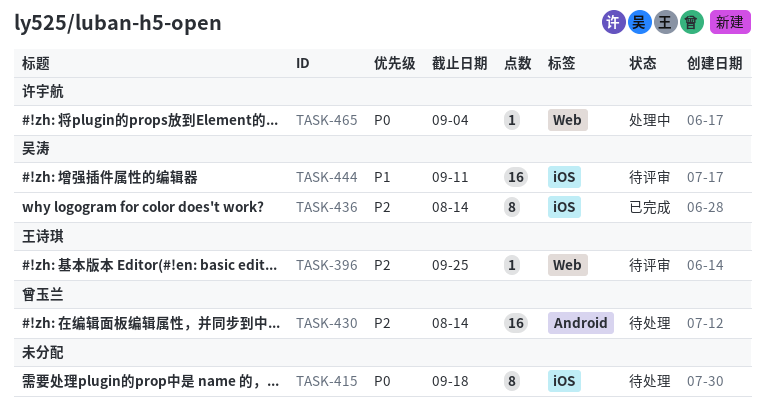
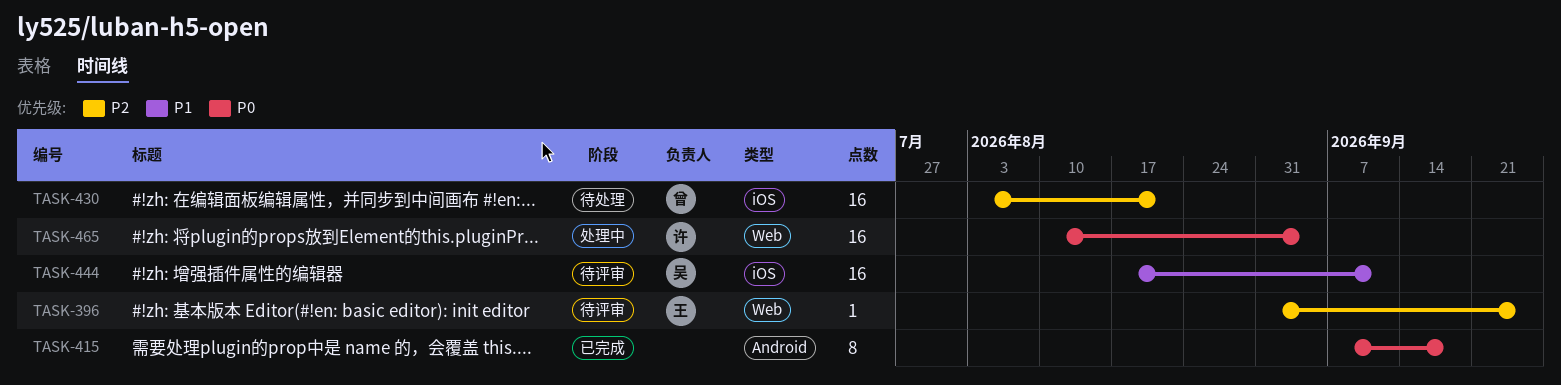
TASK-415, status: 待处理 -> 已完成
TASK-415, label: iOS -> Android
TASK-430, label: Android -> iOS
TASK-430, due: Aug 14 -> Aug 21
TASK-436: present -> none
TASK-465, estimate: 1 -> 16

